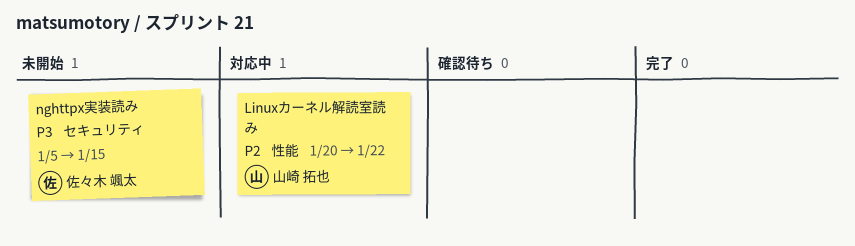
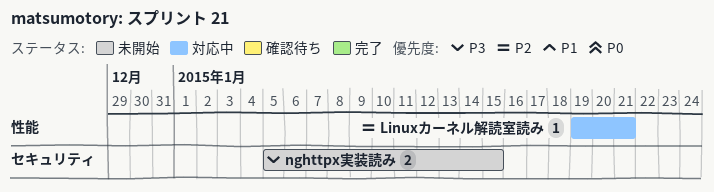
Linuxカーネル解読室読み, start: Jan 20 -> Jan 19
Linuxカーネル解読室読み, due: Jan 22 -> Jan 21

